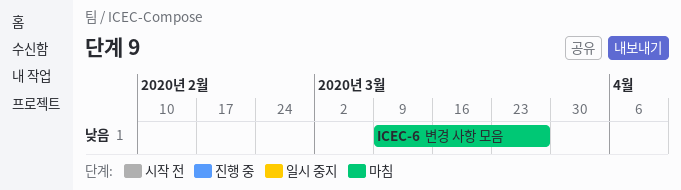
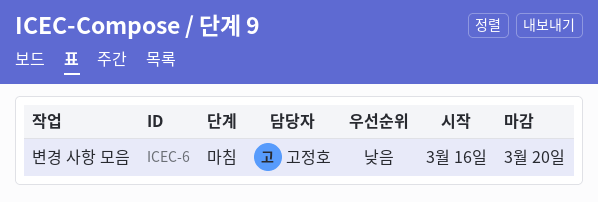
ICEC-6, start: Mar 9 -> Mar 16
ICEC-6, due: Mar 27 -> Mar 20

